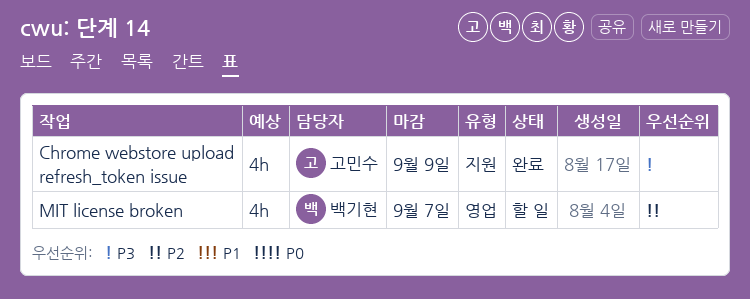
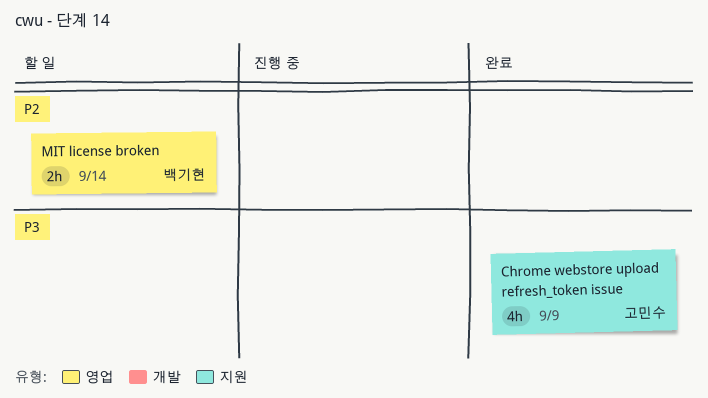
MIT license broken, estimate: 4h -> 2h
MIT license broken, due: Sep 7 -> Sep 14

